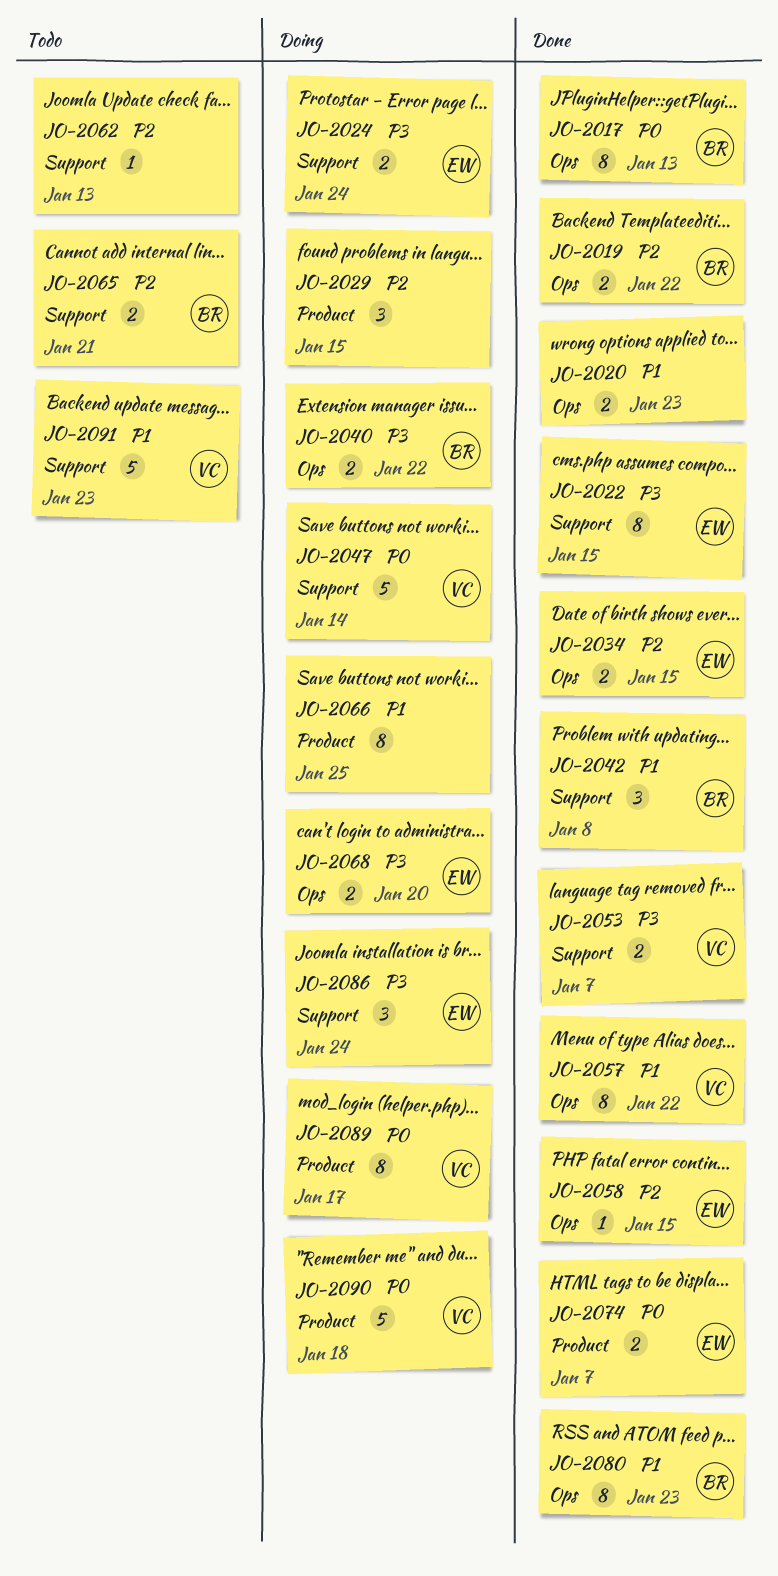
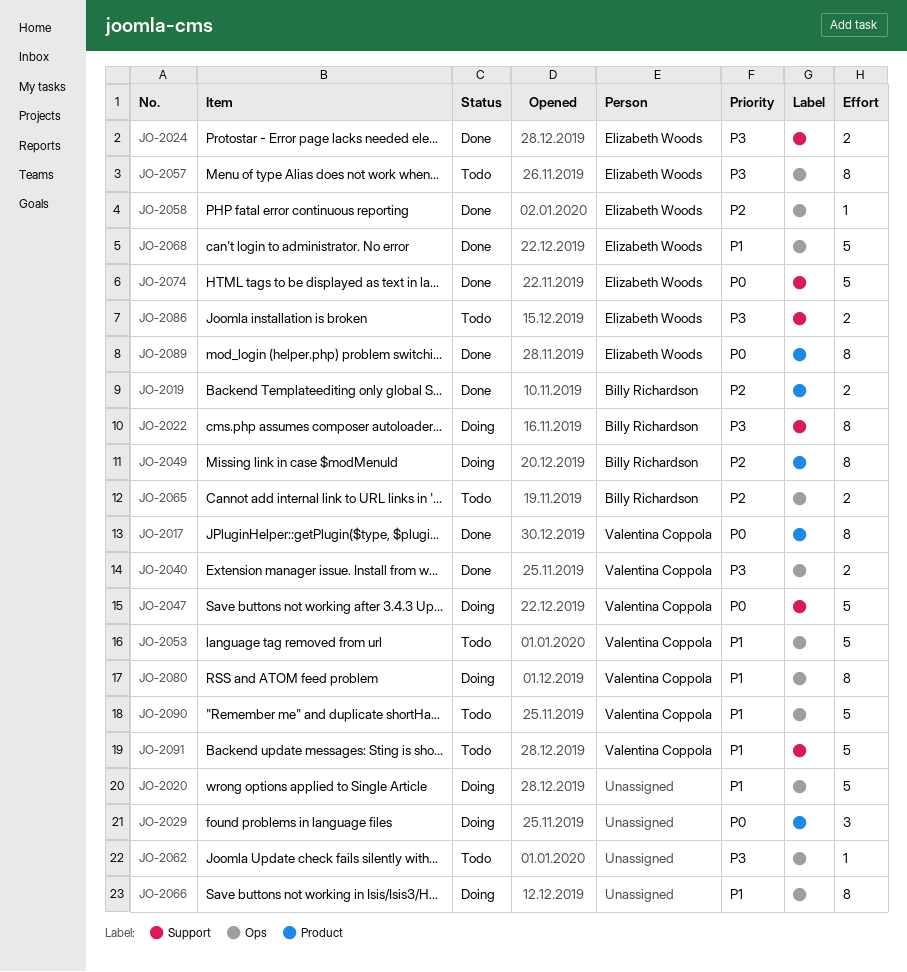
JO-2017, owner: Billy Richardson -> Valentina Coppola
JO-2017, label: Ops -> Product
JO-2019, label: Ops -> Product
JO-2020, status: Done -> Doing
JO-2020, estimate: 2 -> 5
JO-2022, status: Done -> Doing
JO-2022, owner: Elizabeth Woods -> Billy Richardson
JO-2024, status: Doing -> Done
JO-2029, priority: P2 -> P0
JO-2034: present -> none
JO-2040, status: Doing -> Done
JO-2040, owner: Billy Richardson -> Valentina Coppola
JO-2042: present -> none
JO-2049: none -> present
JO-2053, status: Done -> Todo
JO-2053, priority: P3 -> P1
JO-2053, label: Support -> Ops
JO-2053, estimate: 2 -> 5
JO-2057, status: Done -> Todo
JO-2057, owner: Valentina Coppola -> Elizabeth Woods
JO-2057, priority: P1 -> P3
JO-2062, priority: P2 -> P3
JO-2062, label: Support -> Ops
JO-2065, label: Support -> Ops
JO-2066, label: Product -> Ops
JO-2068, status: Doing -> Done
JO-2068, priority: P3 -> P1
JO-2068, estimate: 2 -> 5
JO-2074, label: Product -> Support
JO-2074, estimate: 2 -> 5
JO-2080, status: Done -> Doing
JO-2080, owner: Billy Richardson -> Valentina Coppola
JO-2086, status: Doing -> Todo
JO-2086, estimate: 3 -> 2
JO-2089, status: Doing -> Done
JO-2089, owner: Valentina Coppola -> Elizabeth Woods
JO-2090, status: Doing -> Todo
JO-2090, priority: P0 -> P1
JO-2090, label: Product -> Ops

